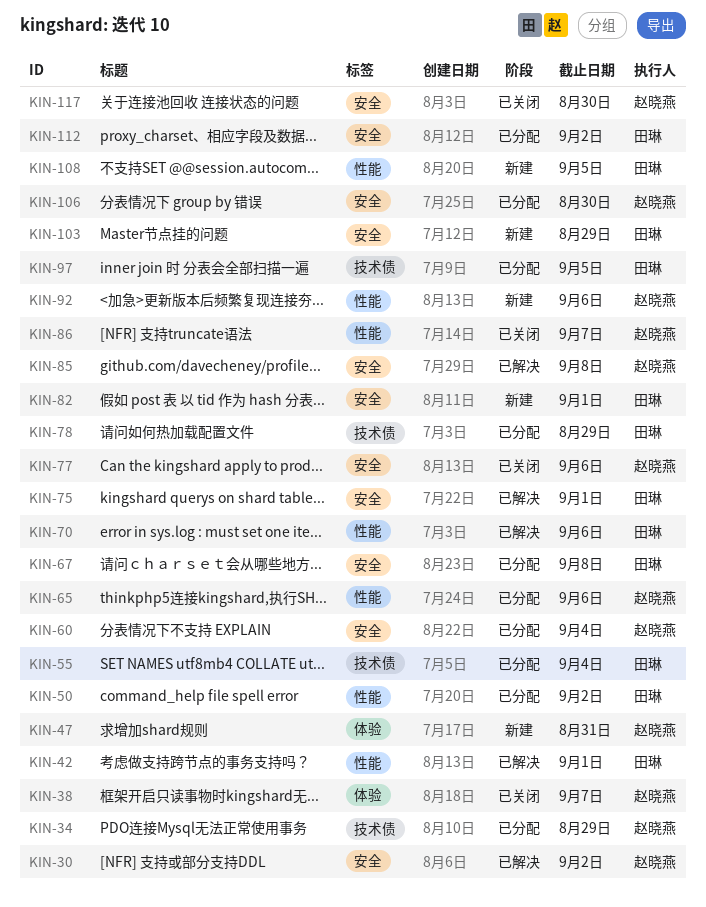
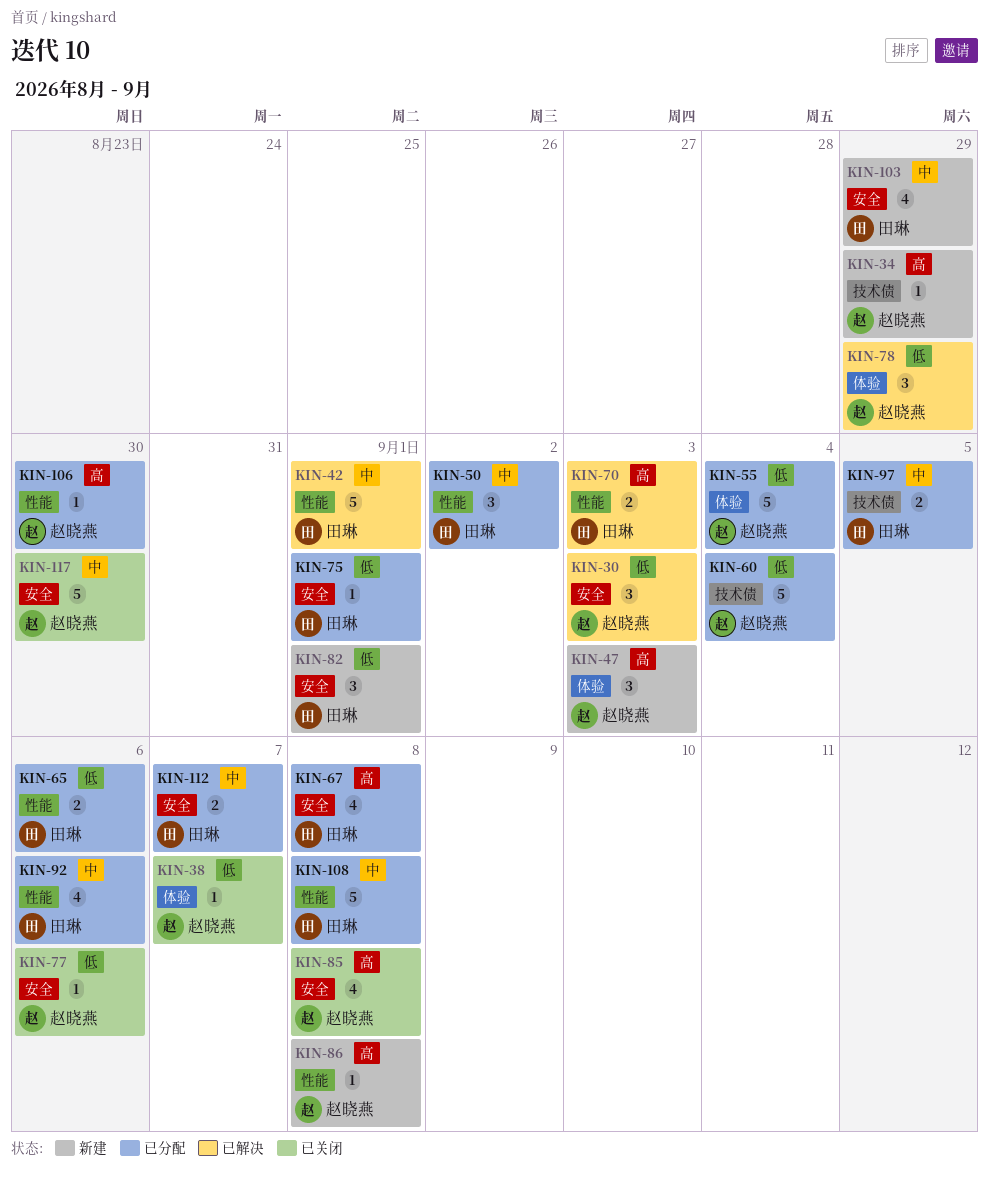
KIN-30, due: Sep 2 -> Sep 3
KIN-34, status: 已分配 -> 新建
KIN-47, due: Aug 31 -> Sep 3
KIN-55, owner: 田琳 -> 赵晓燕
KIN-55, label: 技术债 -> 体验
KIN-60, label: 安全 -> 技术债
KIN-65, owner: 赵晓燕 -> 田琳
KIN-70, due: Sep 6 -> Sep 3
KIN-75, status: 已解决 -> 已分配
KIN-78, status: 已分配 -> 已解决
KIN-78, owner: 田琳 -> 赵晓燕
KIN-78, label: 技术债 -> 体验
KIN-85, status: 已解决 -> 已关闭
KIN-86, status: 已关闭 -> 新建
KIN-86, due: Sep 7 -> Sep 8
KIN-92, status: 新建 -> 已分配
KIN-92, owner: 赵晓燕 -> 田琳
KIN-106, label: 安全 -> 性能
KIN-108, status: 新建 -> 已分配
KIN-108, due: Sep 5 -> Sep 8
KIN-112, due: Sep 2 -> Sep 7

